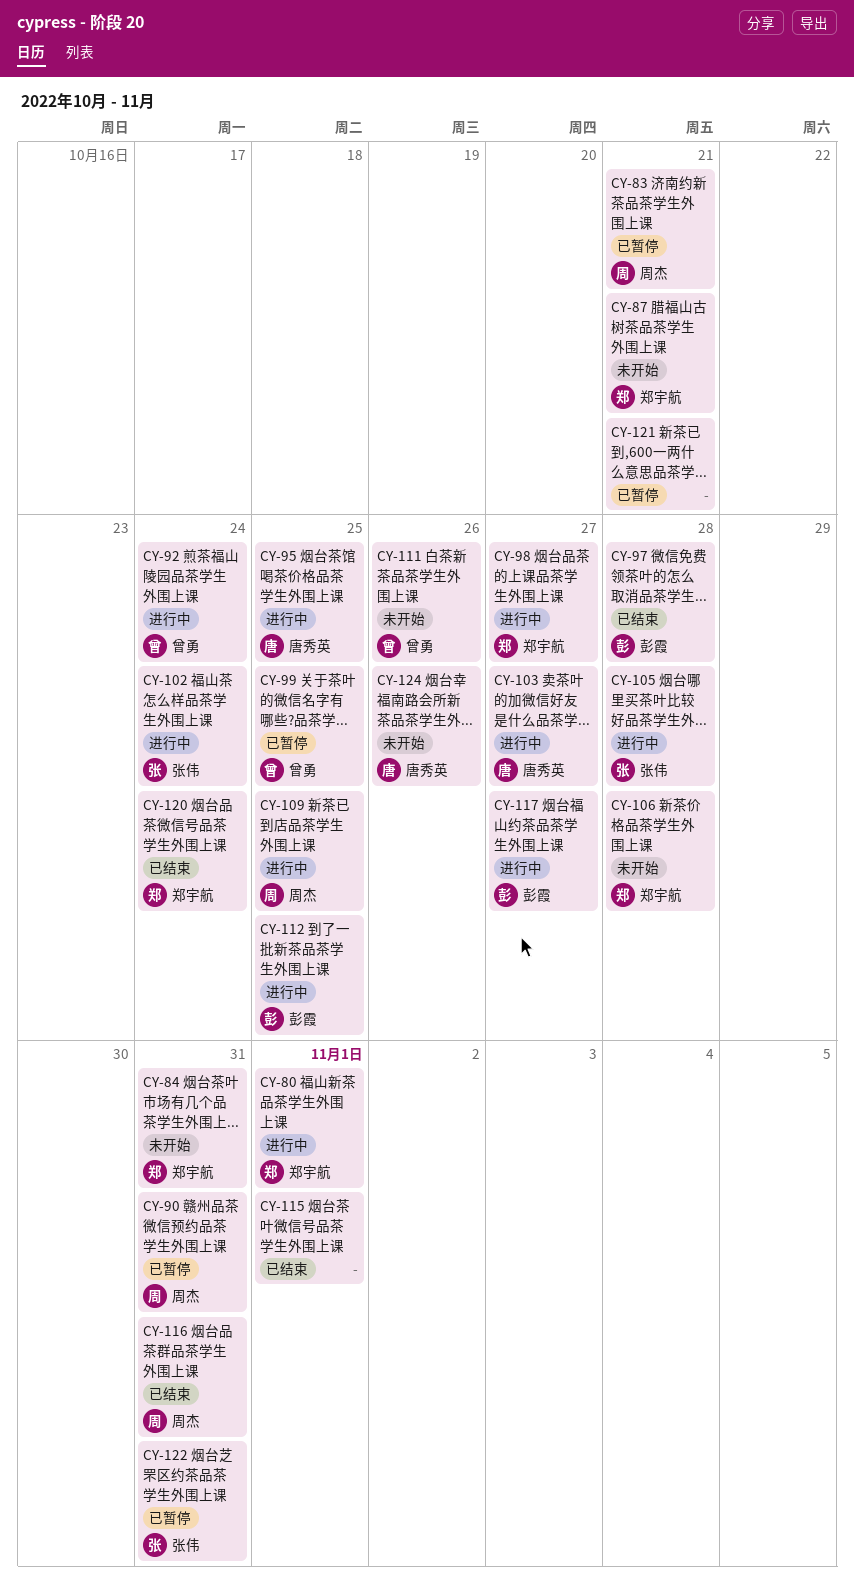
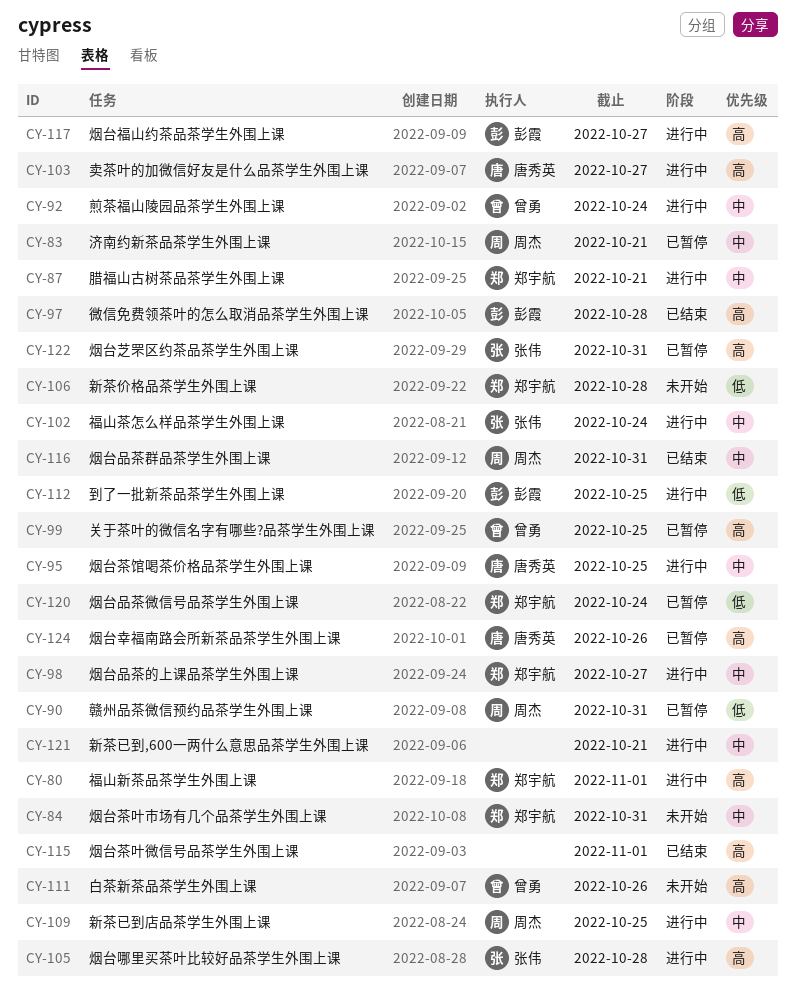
CY-87, status: 未开始 -> 进行中
CY-120, status: 已结束 -> 已暂停
CY-121, status: 已暂停 -> 进行中
CY-124, status: 未开始 -> 已暂停

